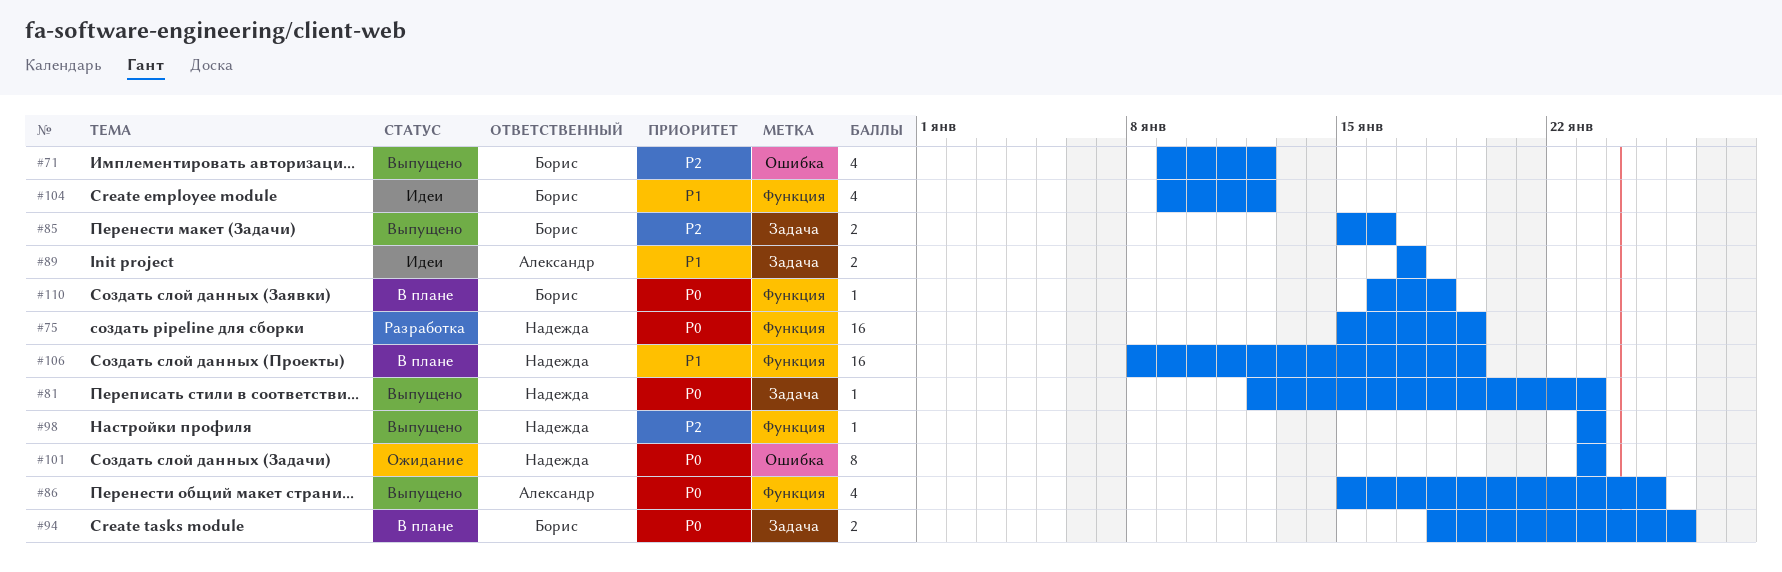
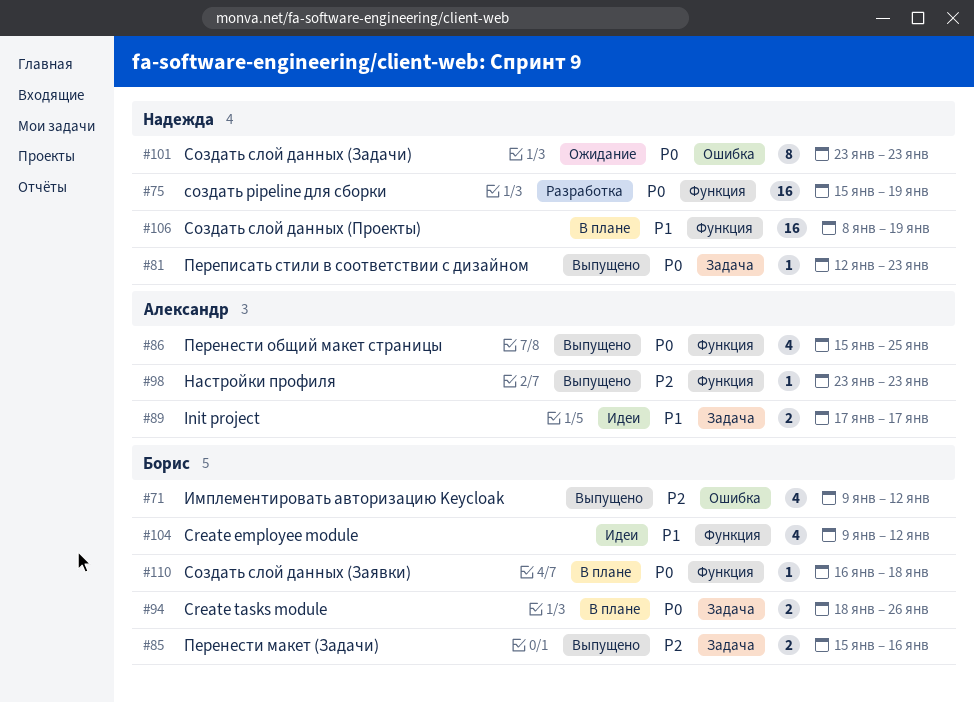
#98, owner: Надежда -> Александр

